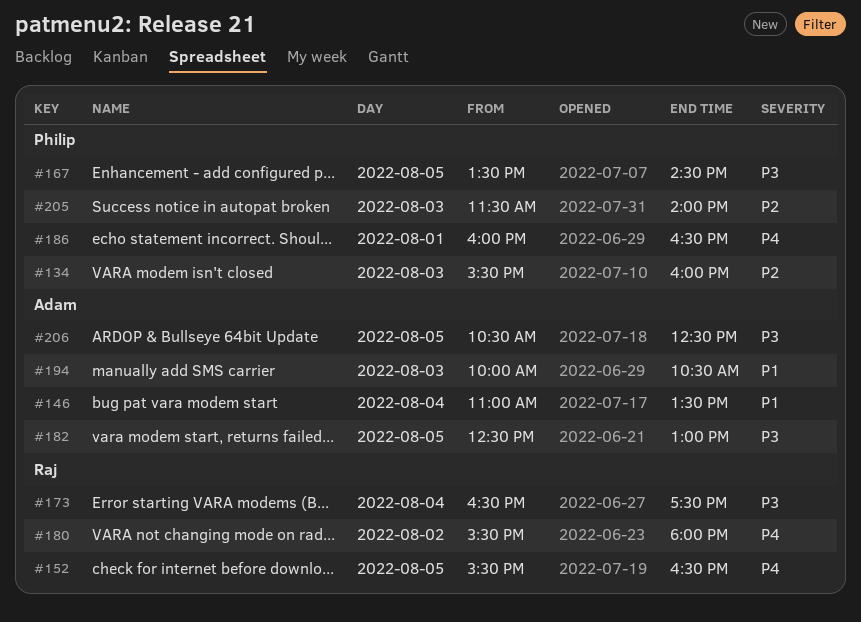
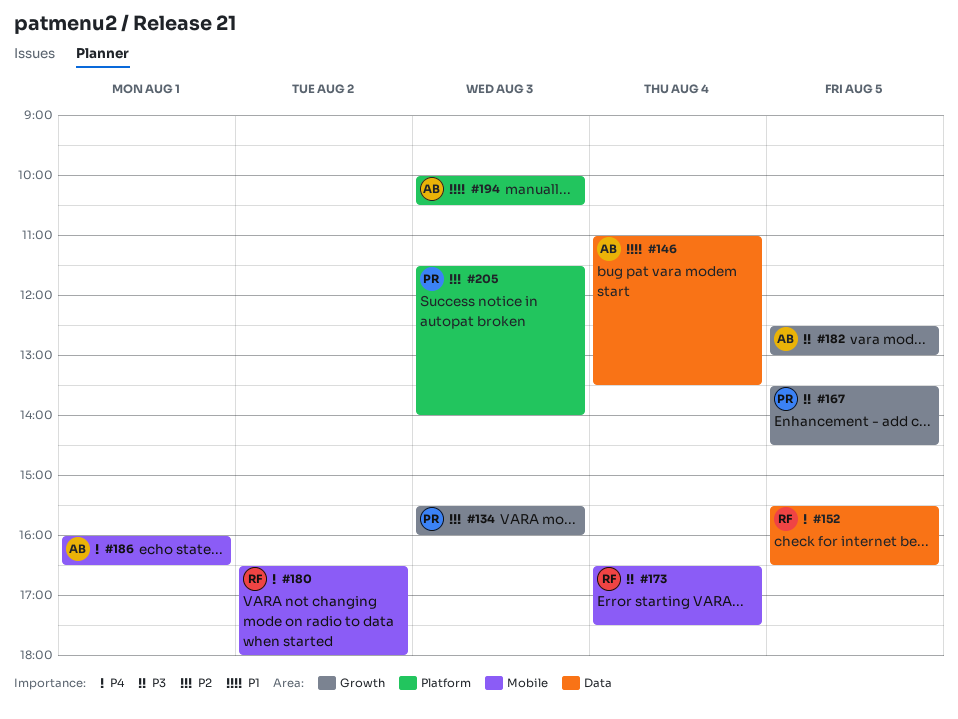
#180, begins: 15:30 -> 16:30
#186, owner: Philip -> Adam
#206: present -> none

